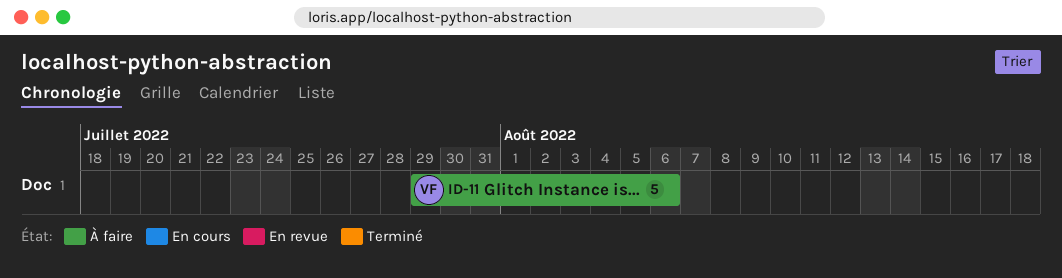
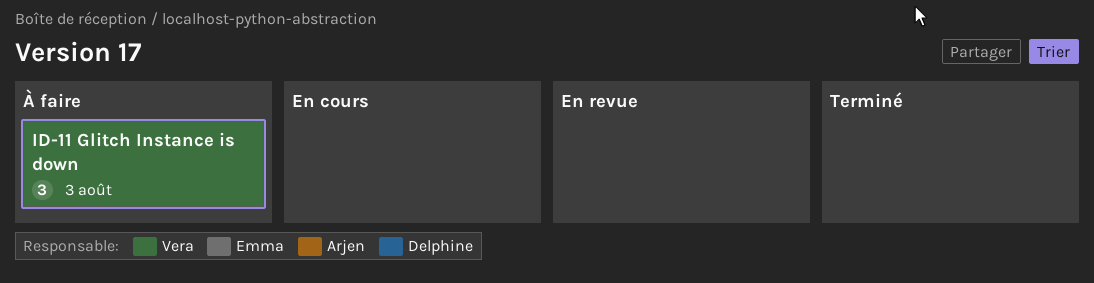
ID-11, estimate: 5 -> 3
ID-11, due: Aug 6 -> Aug 3

